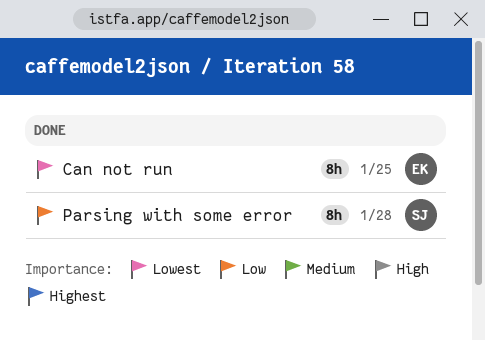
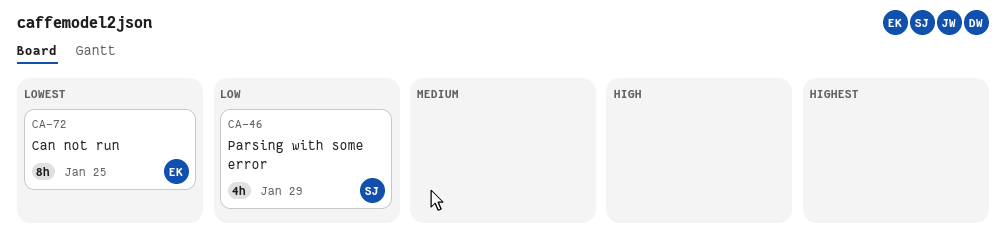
Parsing with some error, estimate: 8h -> 4h
Parsing with some error, due: Jan 28 -> Jan 29

